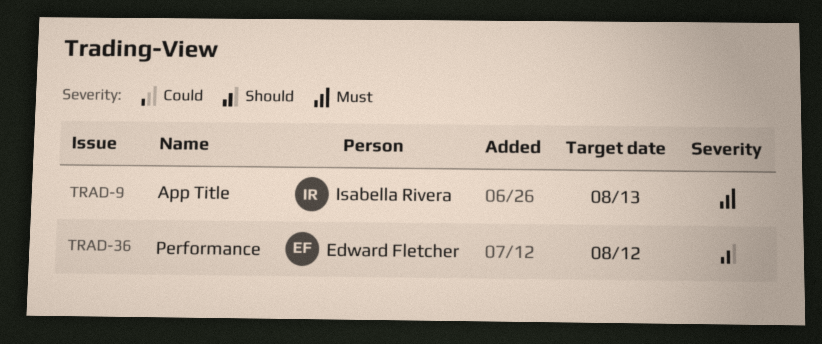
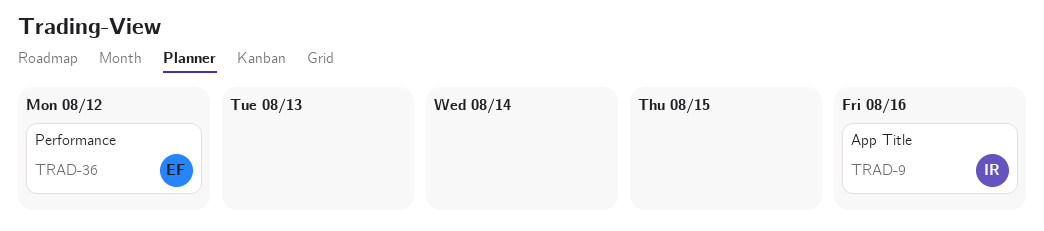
TRAD-9, due: Aug 13 -> Aug 16

